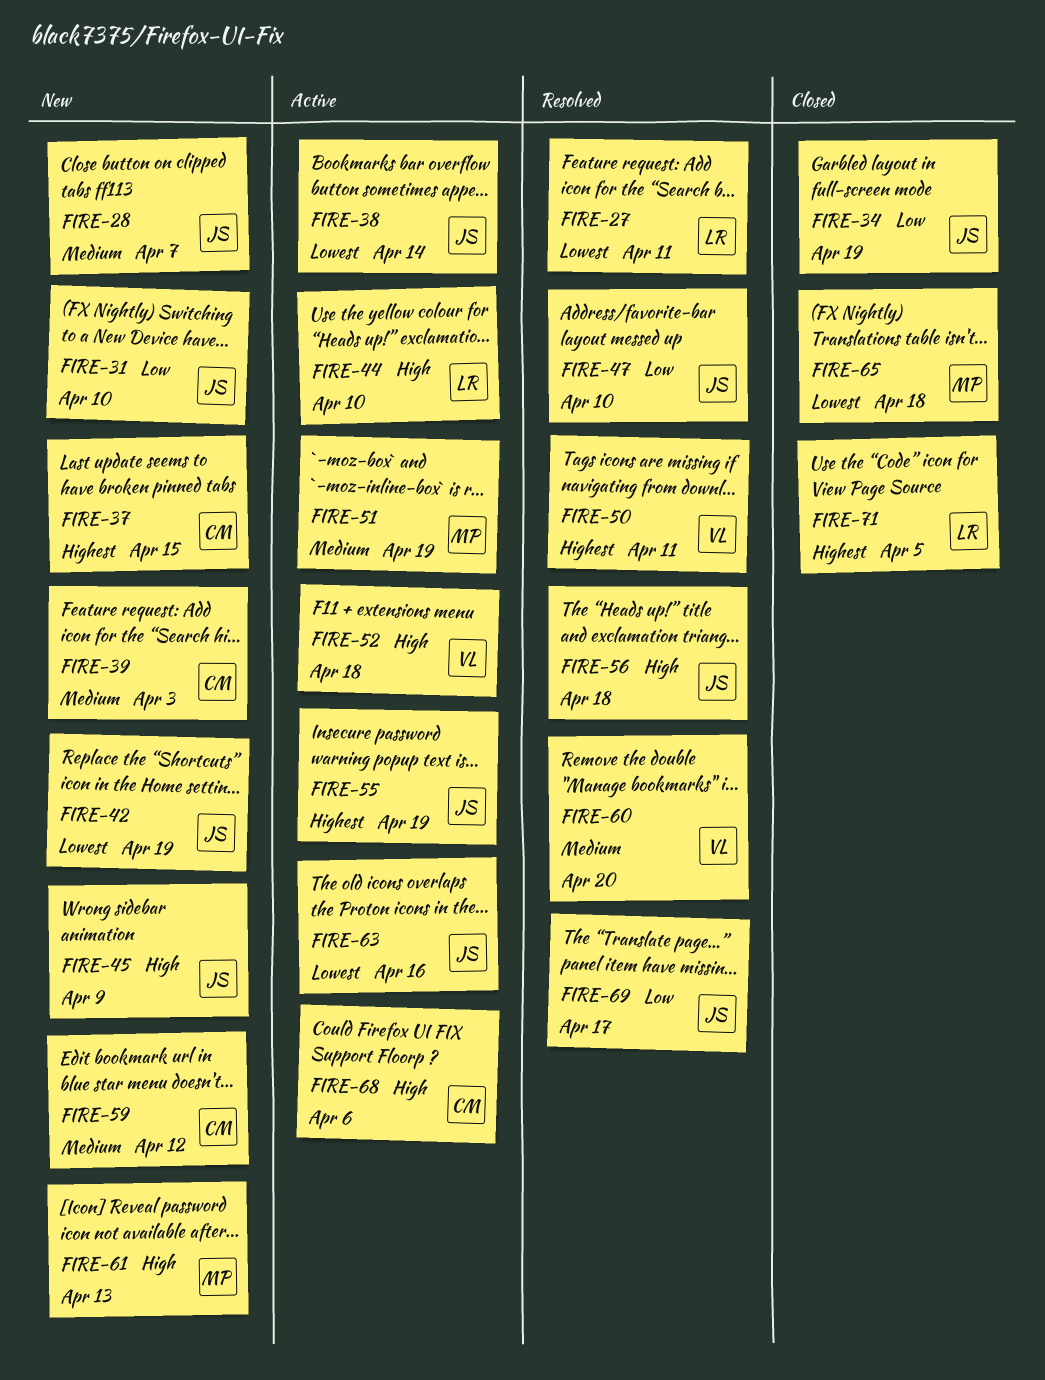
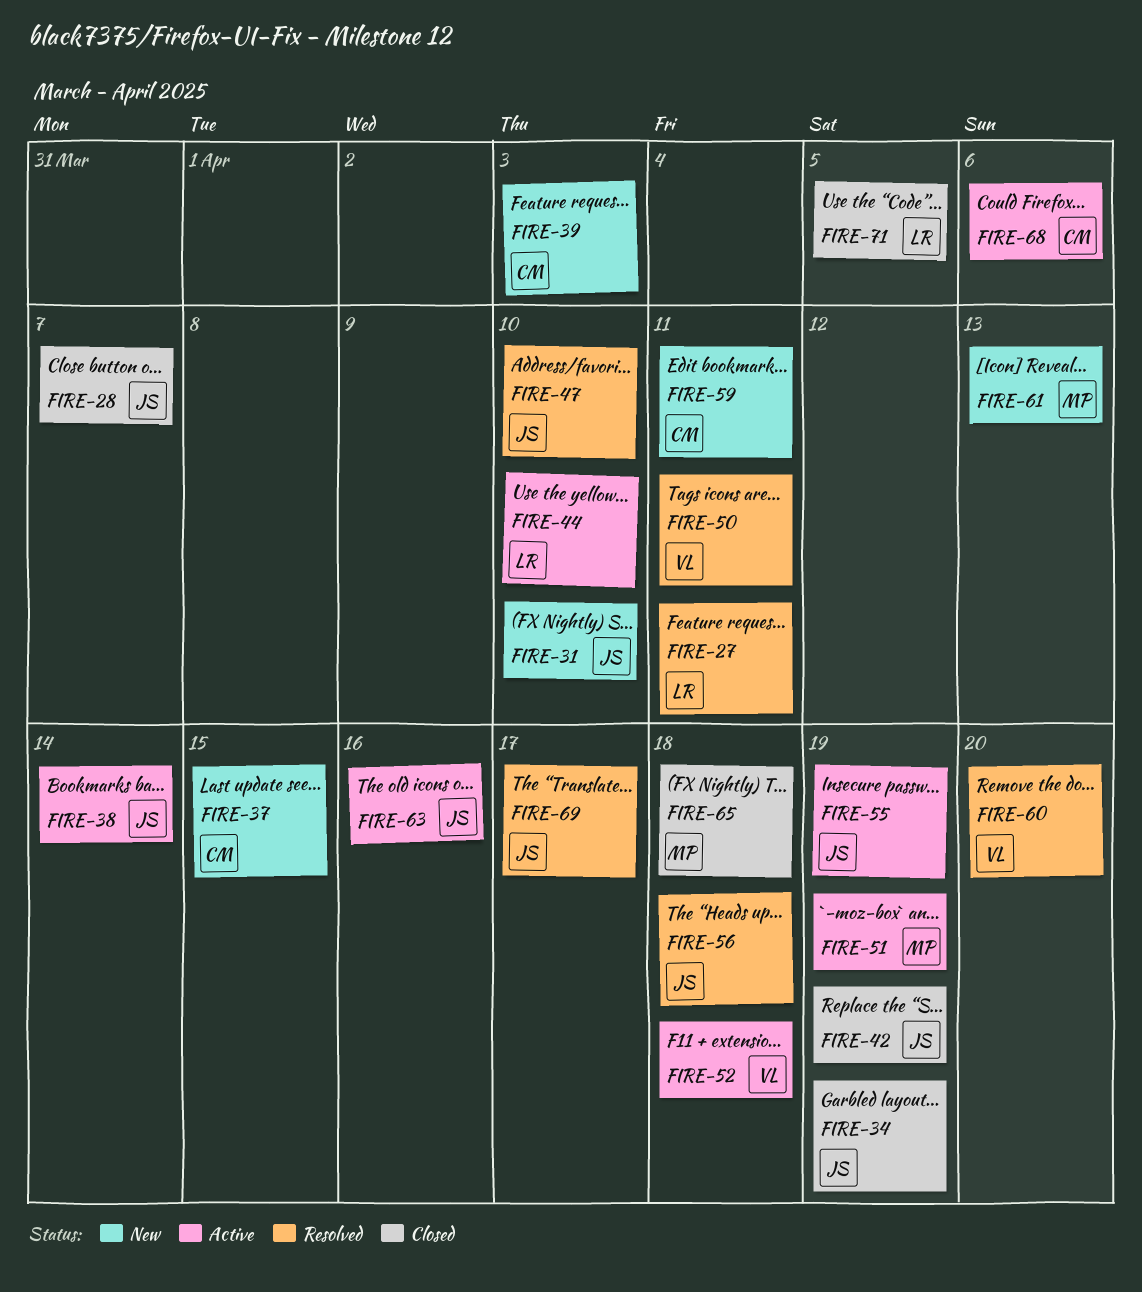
FIRE-28, status: New -> Closed
FIRE-42, status: New -> Closed
FIRE-45: present -> none
FIRE-59, due: Apr 12 -> Apr 11

